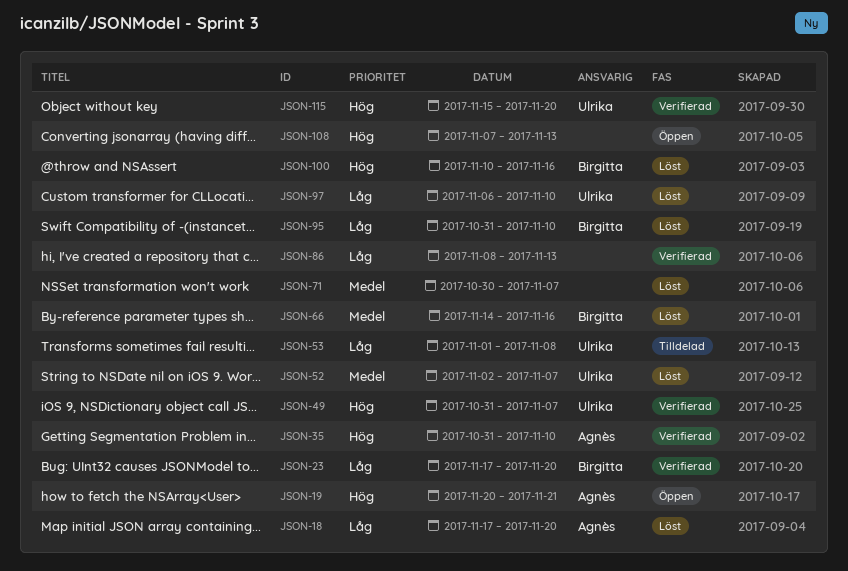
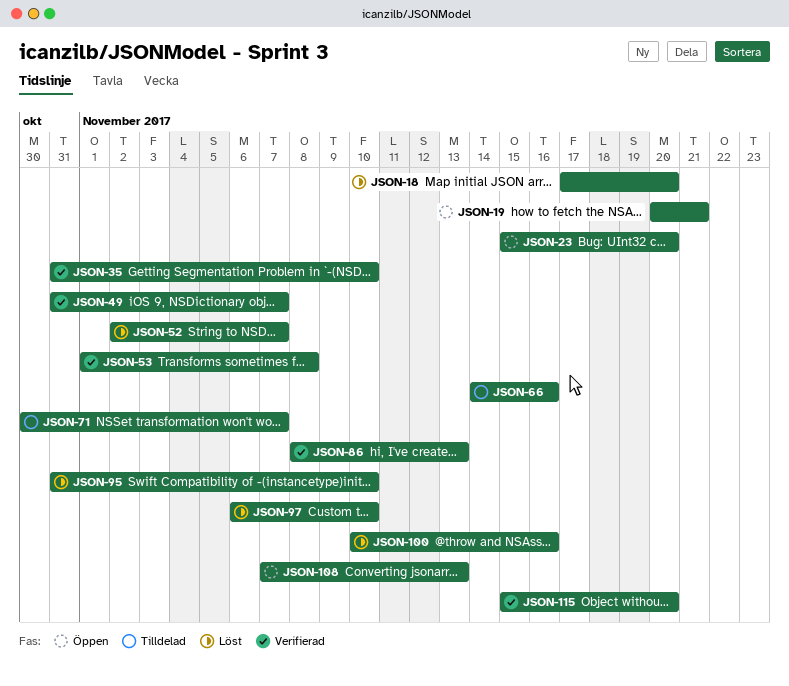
JSON-23, status: Verifierad -> Öppen
JSON-23, start: Nov 17 -> Nov 15
JSON-53, status: Tilldelad -> Verifierad
JSON-66, status: Löst -> Tilldelad
JSON-71, status: Löst -> Tilldelad

